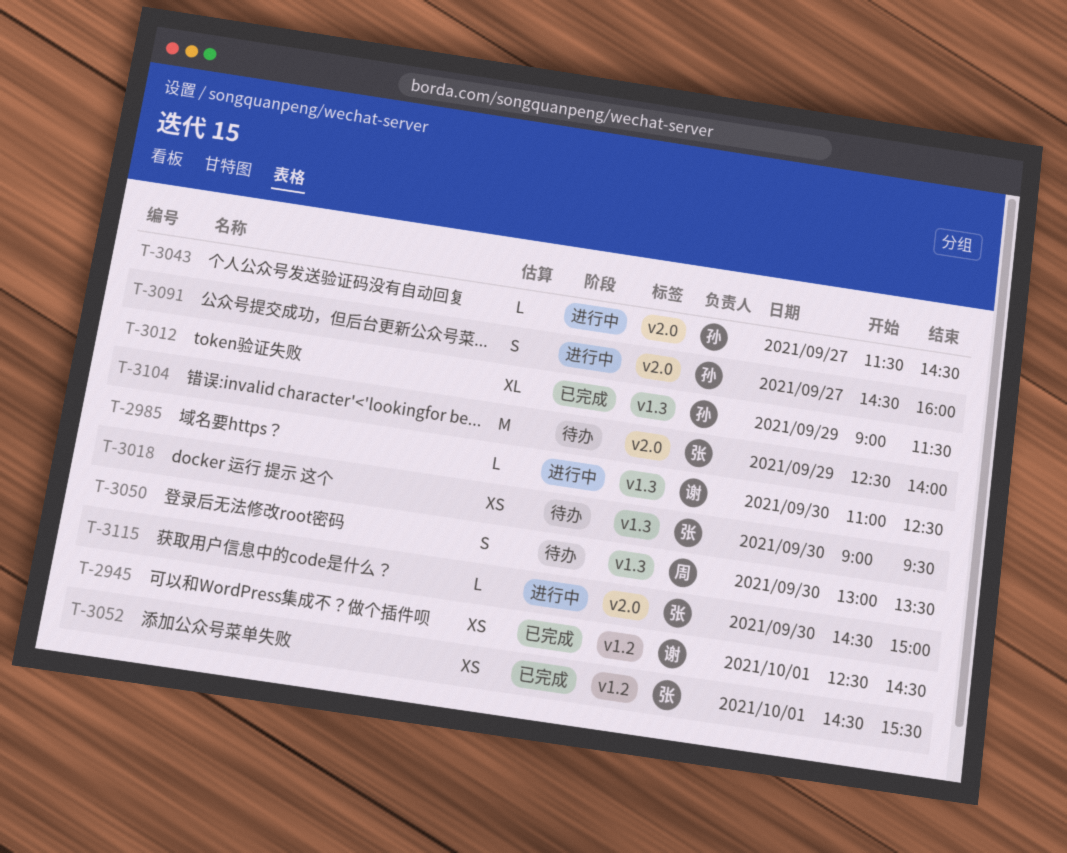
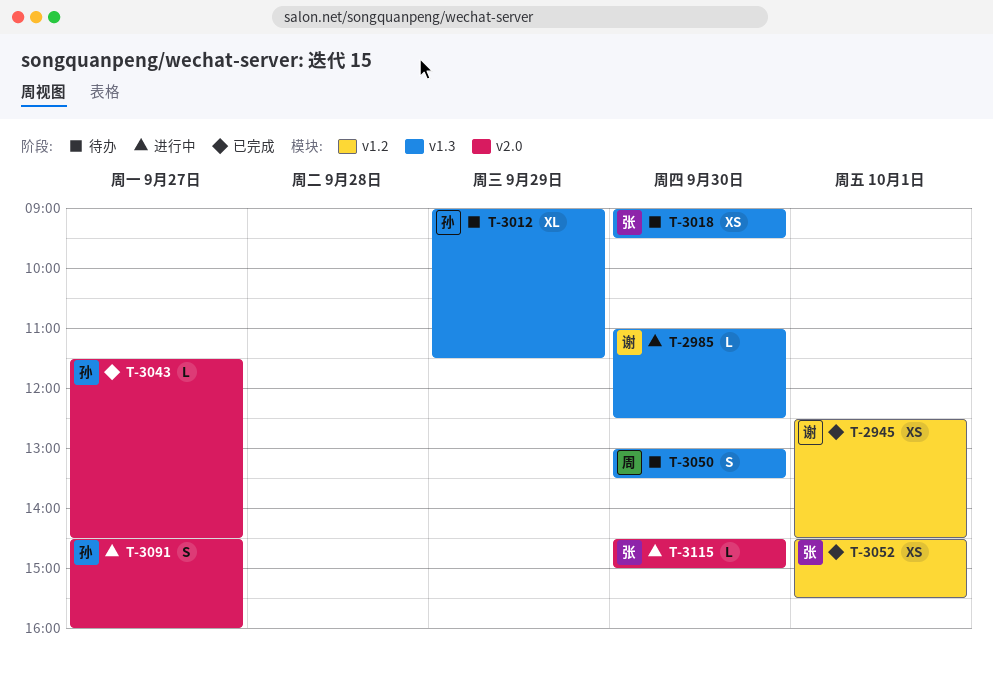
T-3012, status: 已完成 -> 待办
T-3043, status: 进行中 -> 已完成
T-3104: present -> none

